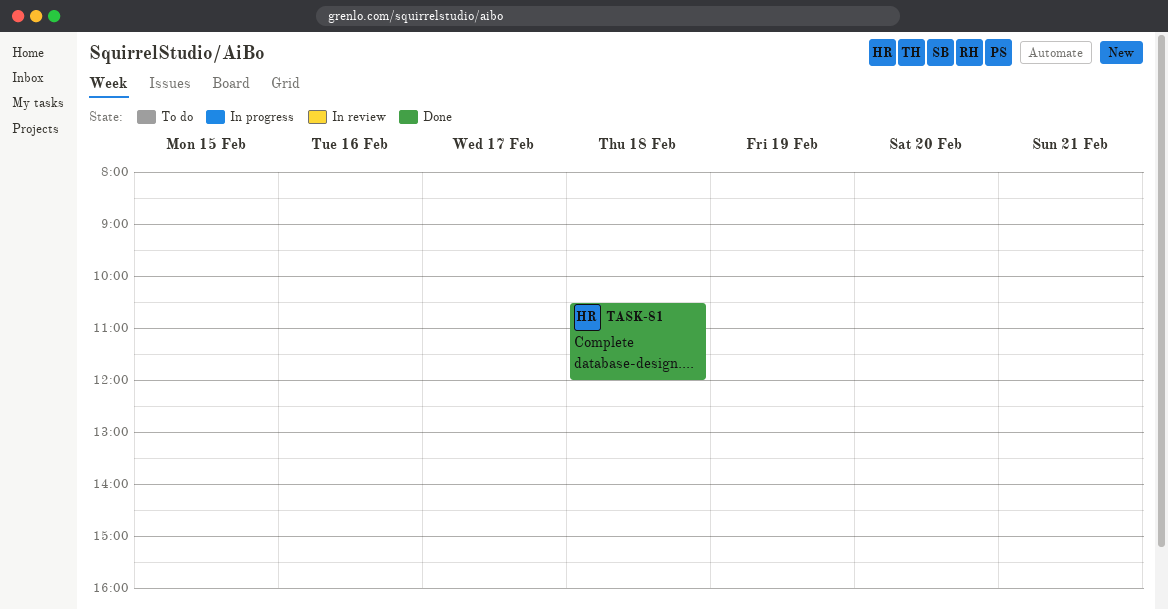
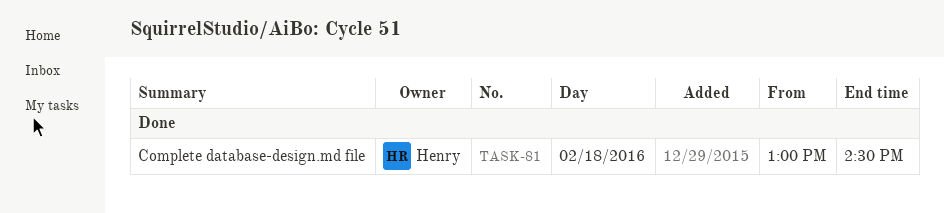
TASK-81, begins: 10:30 -> 13:00
TASK-81, ends: 12:00 -> 14:30

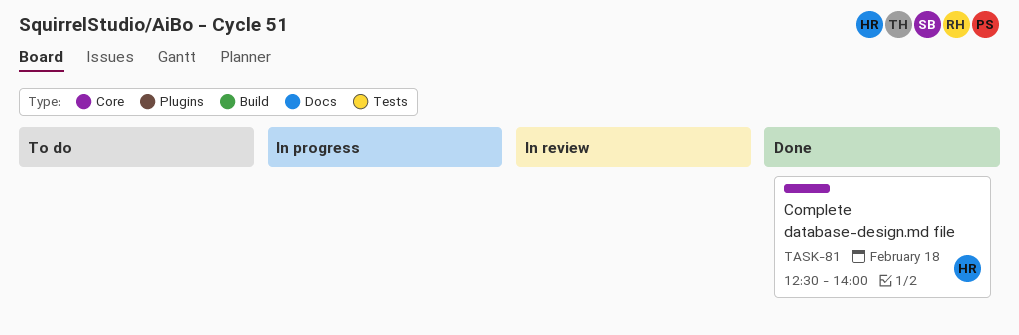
TASK-81, begins: 13:00 -> 12:30
TASK-81, ends: 14:30 -> 14:00

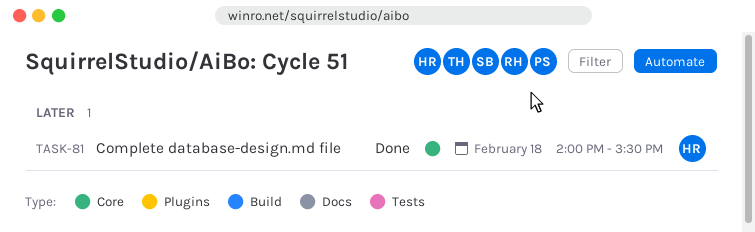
TASK-81, begins: 12:30 -> 14:00
TASK-81, ends: 14:00 -> 15:30

